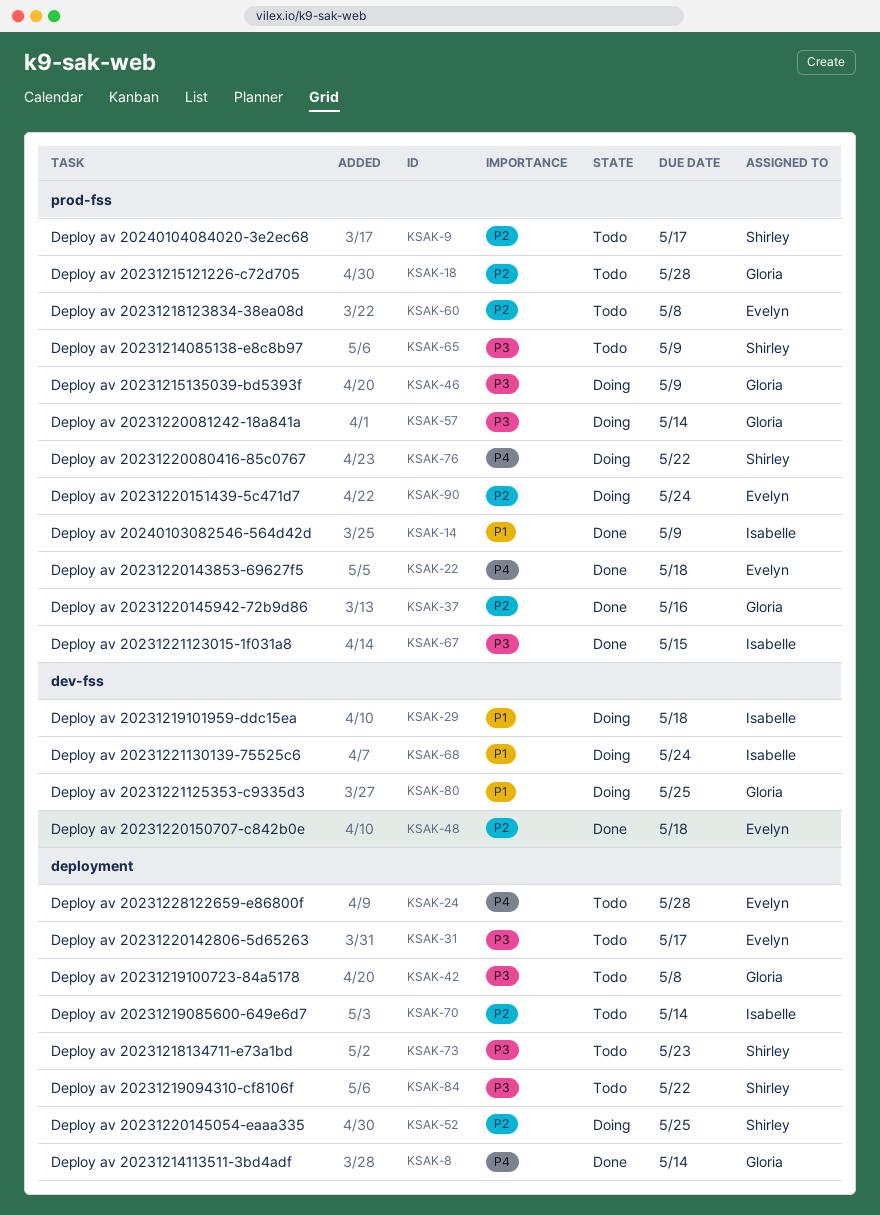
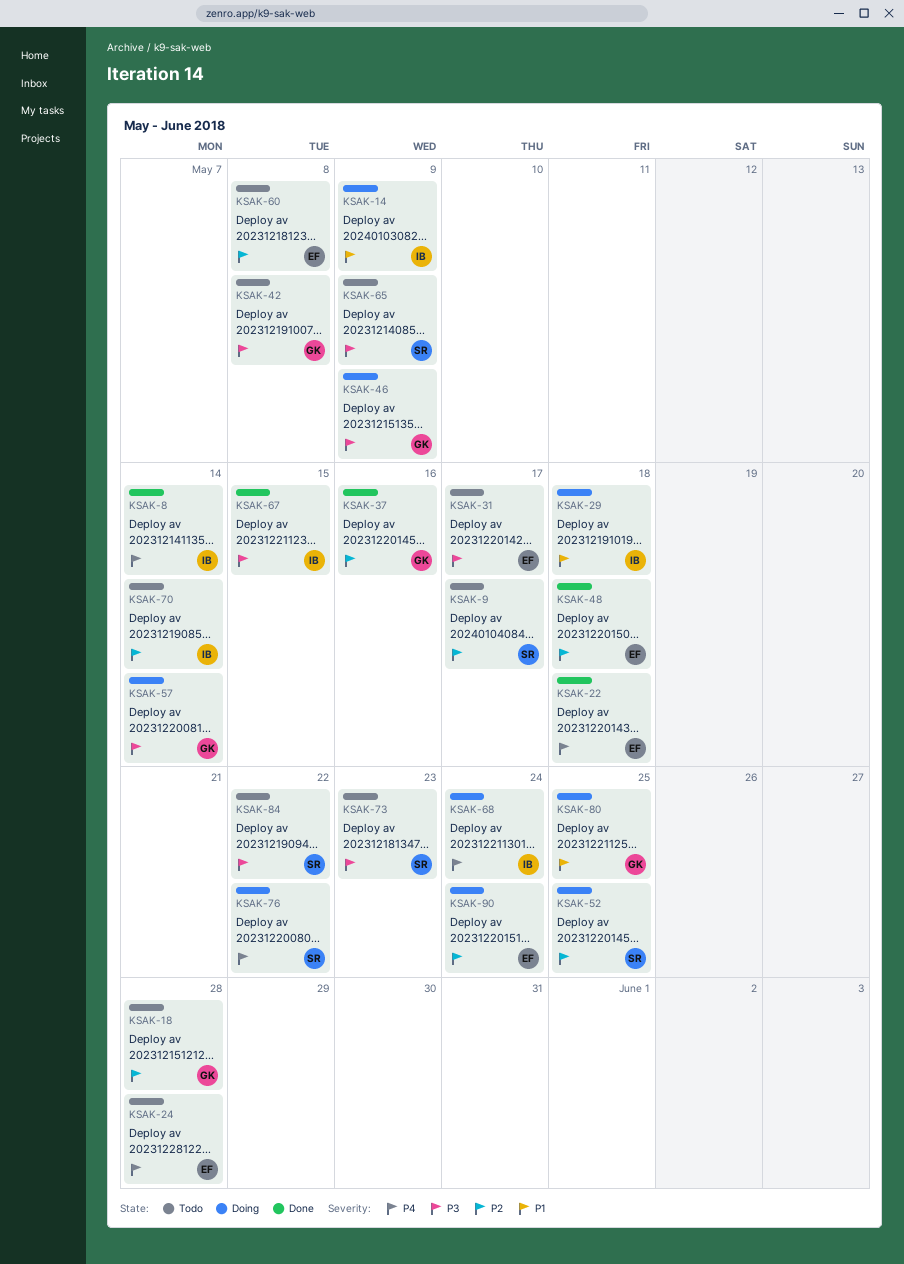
KSAK-8, owner: Gloria -> Isabelle
KSAK-14, status: Done -> Doing
KSAK-68, priority: P1 -> P4

